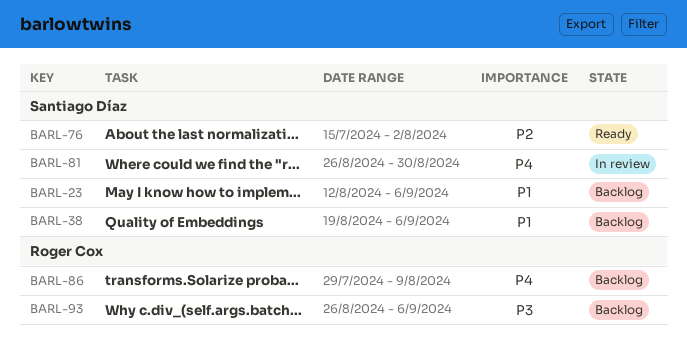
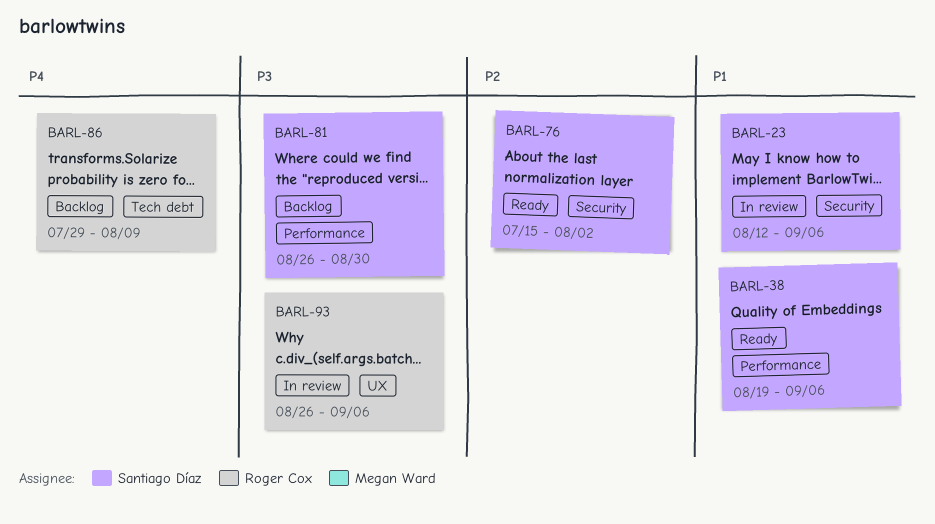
BARL-23, status: Backlog -> In review
BARL-38, status: Backlog -> Ready
BARL-81, status: In review -> Backlog
BARL-81, priority: P4 -> P3
BARL-93, status: Backlog -> In review

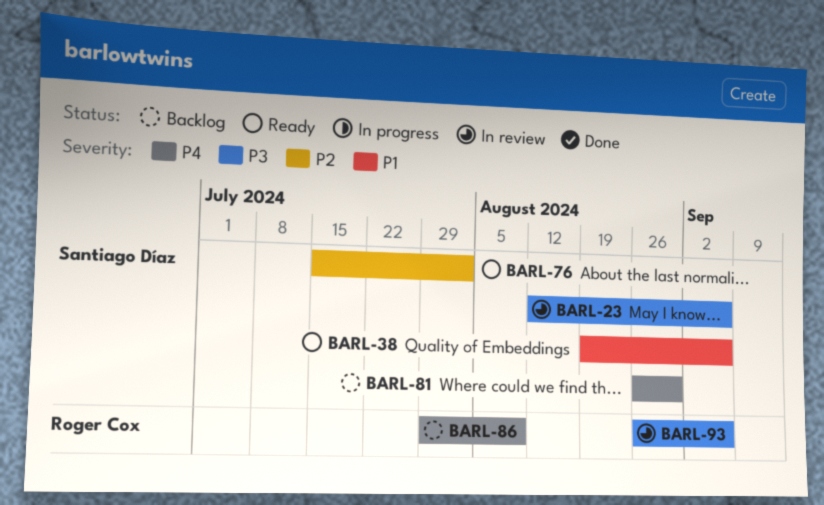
BARL-23, priority: P1 -> P3
BARL-81, priority: P3 -> P4

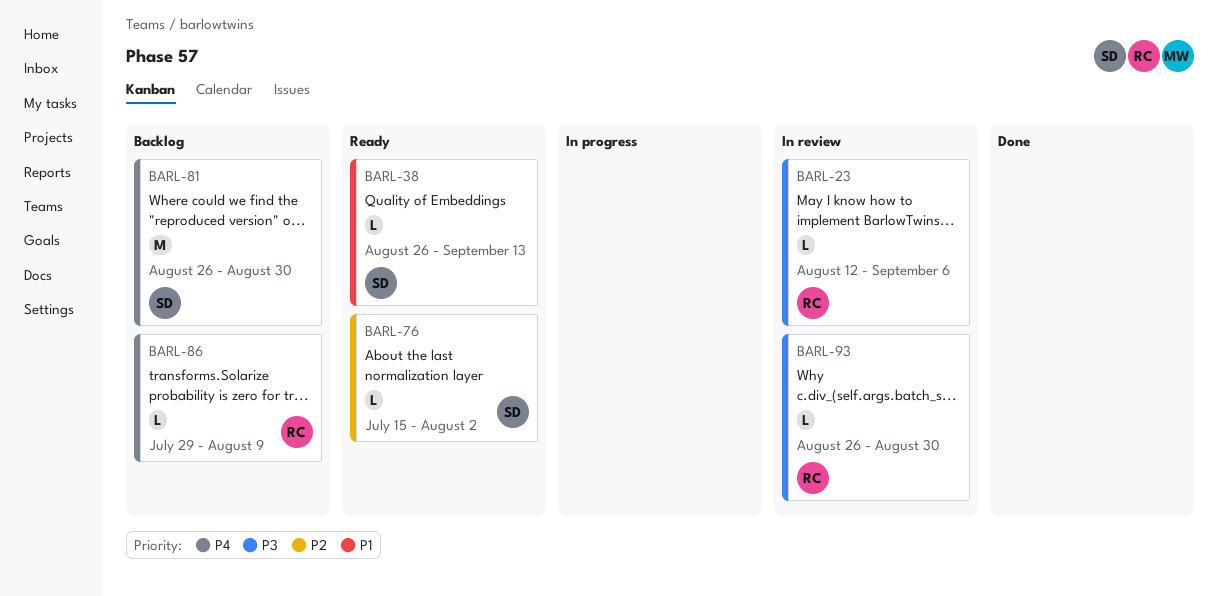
BARL-23, owner: Santiago Díaz -> Roger Cox
BARL-38, start: Aug 19 -> Aug 26
BARL-38, due: Sep 6 -> Sep 13
BARL-93, due: Sep 6 -> Aug 30

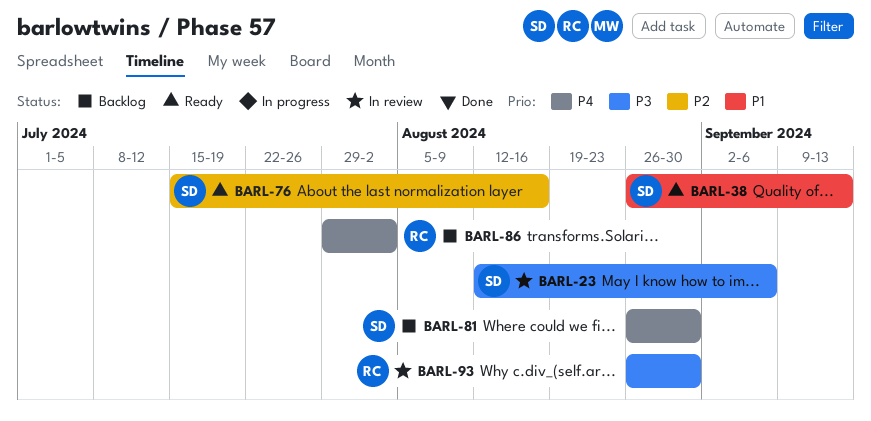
BARL-23, owner: RC -> SD
BARL-76, due: Aug 2 -> Aug 16
BARL-86, due: Aug 9 -> Aug 2

